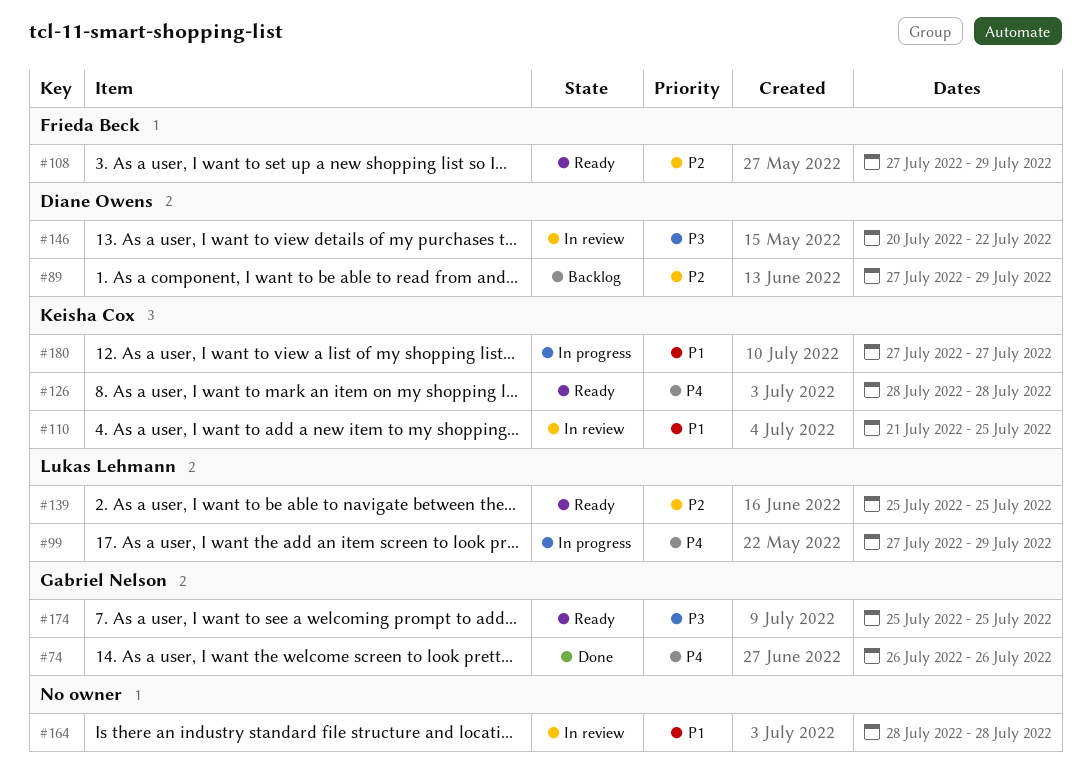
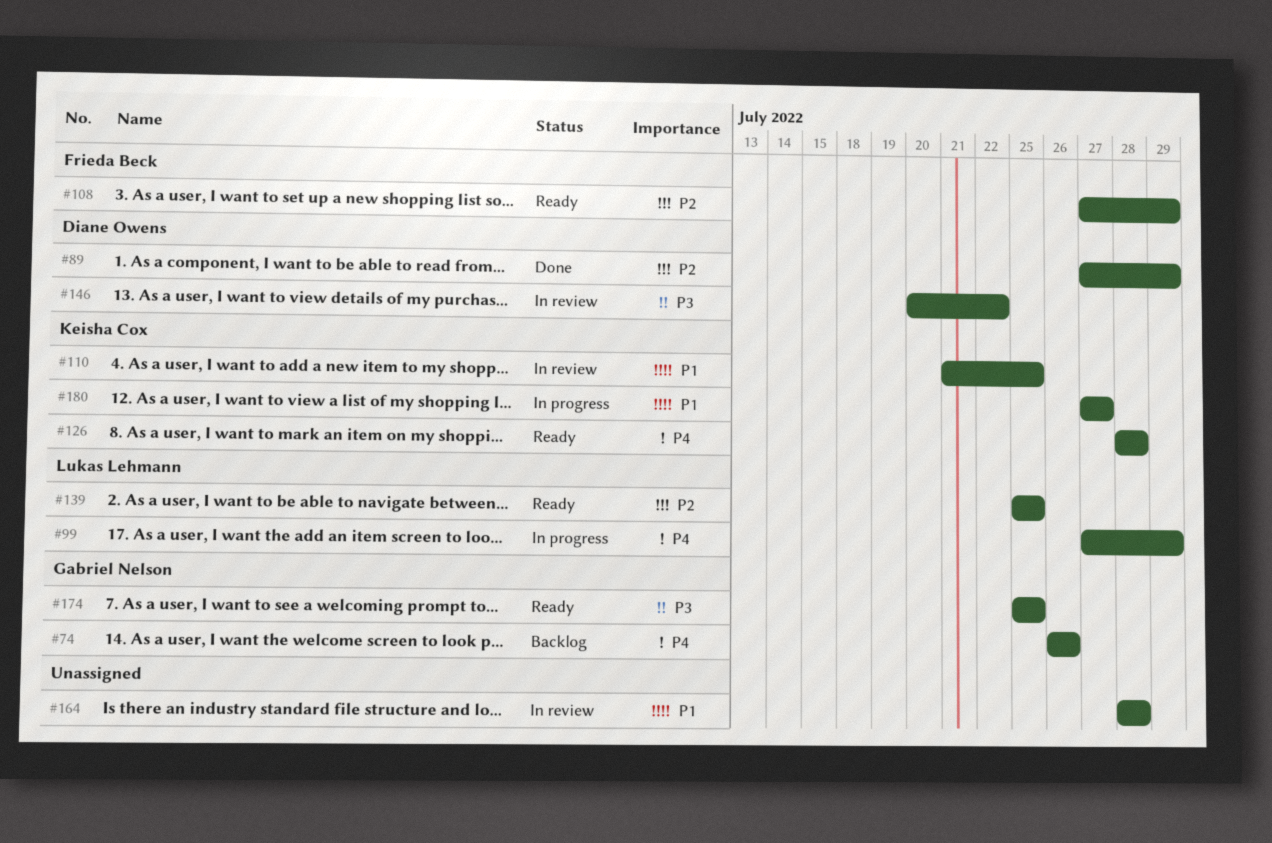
#74, status: Done -> Backlog
#89, status: Backlog -> Done

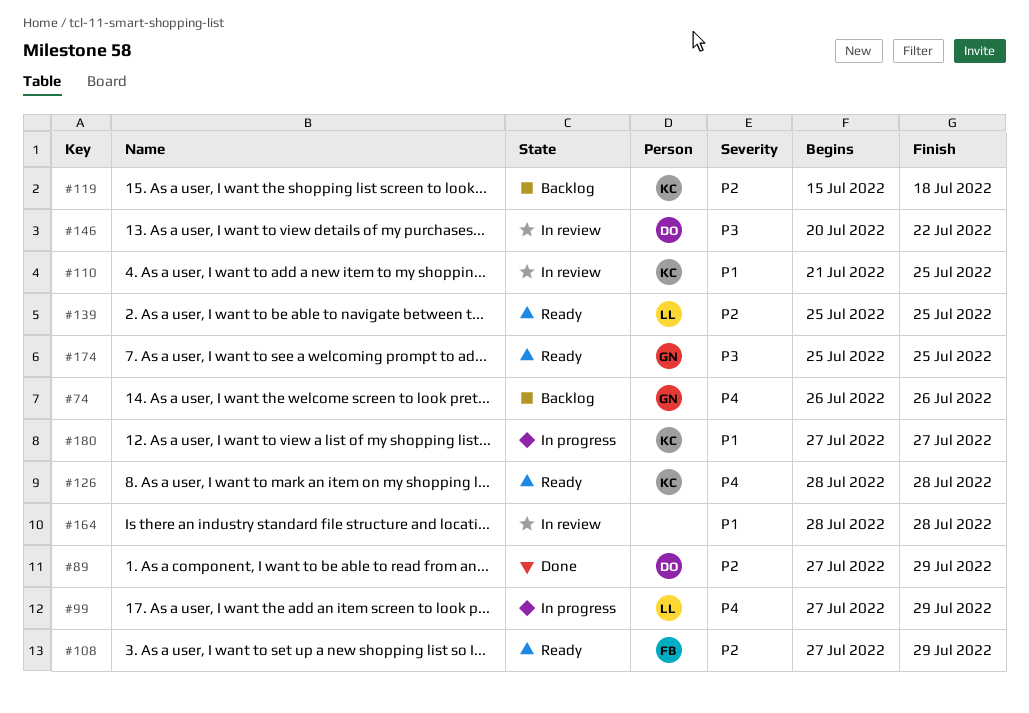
#119: none -> present

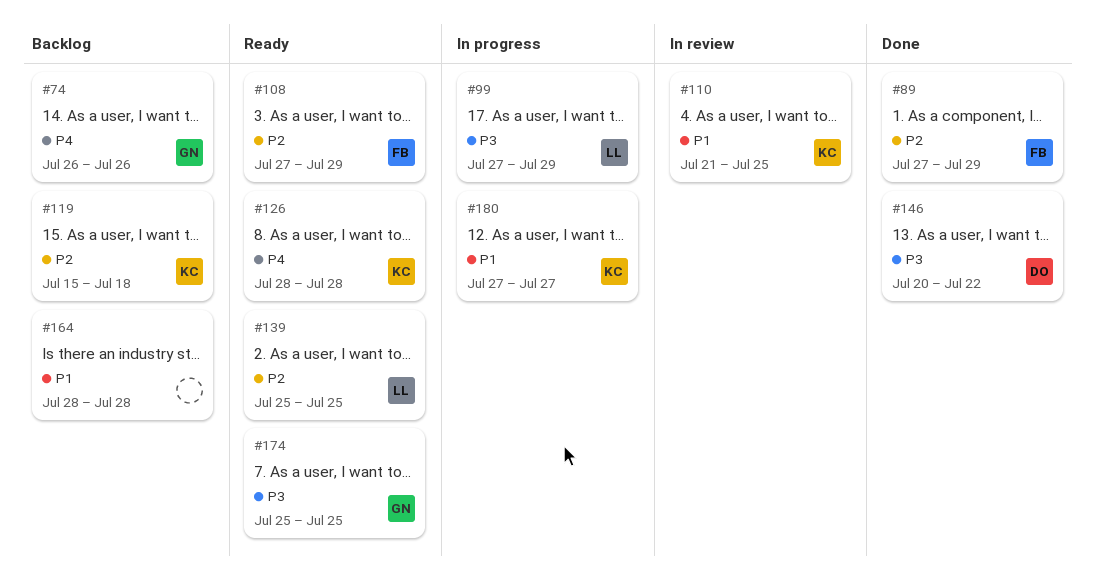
#89, owner: DO -> FB
#99, priority: P4 -> P3
#146, status: In review -> Done
#164, status: In review -> Backlog

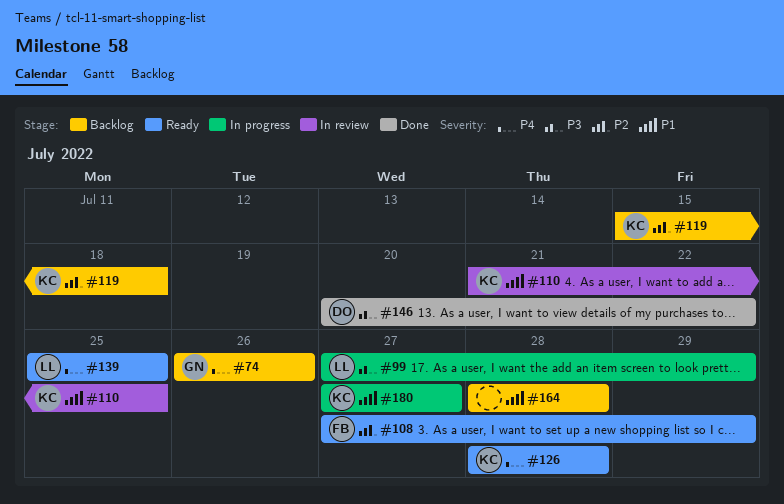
#89: present -> none
#139, priority: P2 -> P4
#174: present -> none

